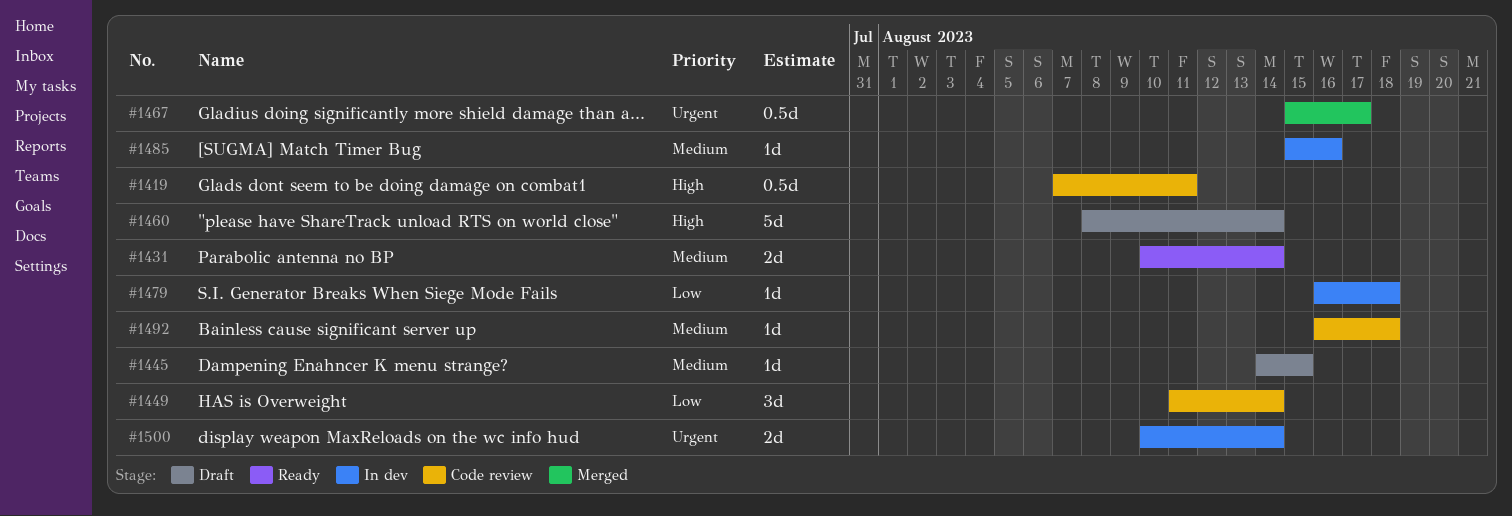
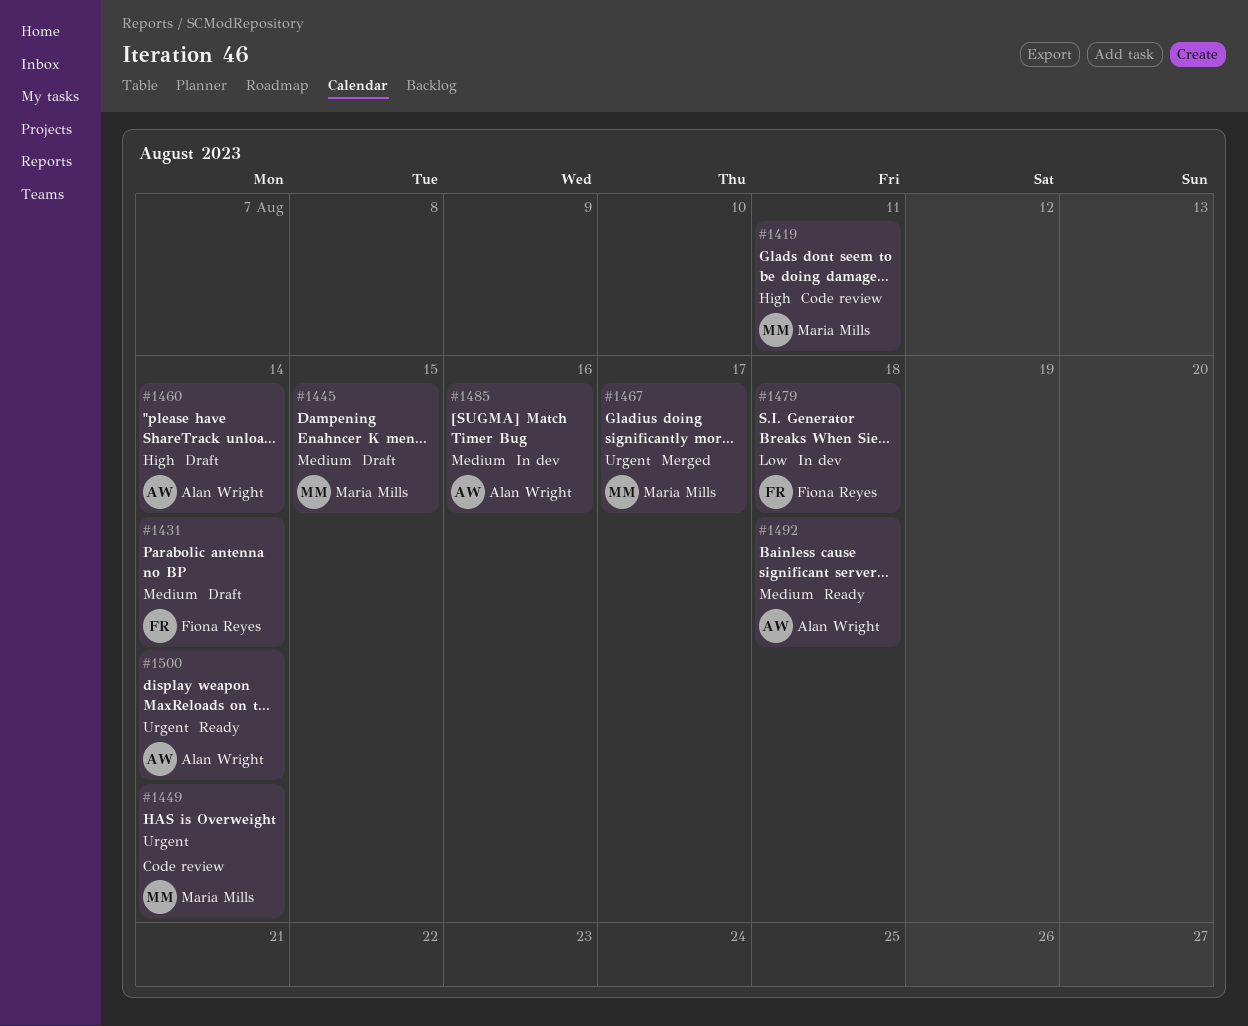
#1431, status: Ready -> Draft
#1449, priority: Low -> Urgent
#1492, status: Code review -> Ready
#1500, status: In dev -> Ready

